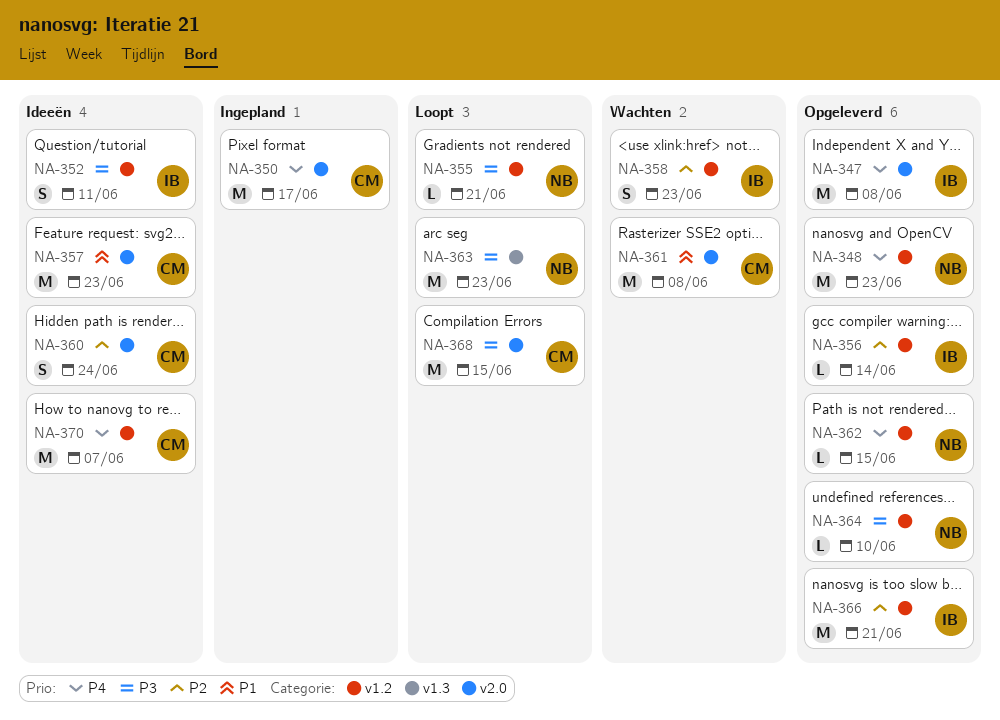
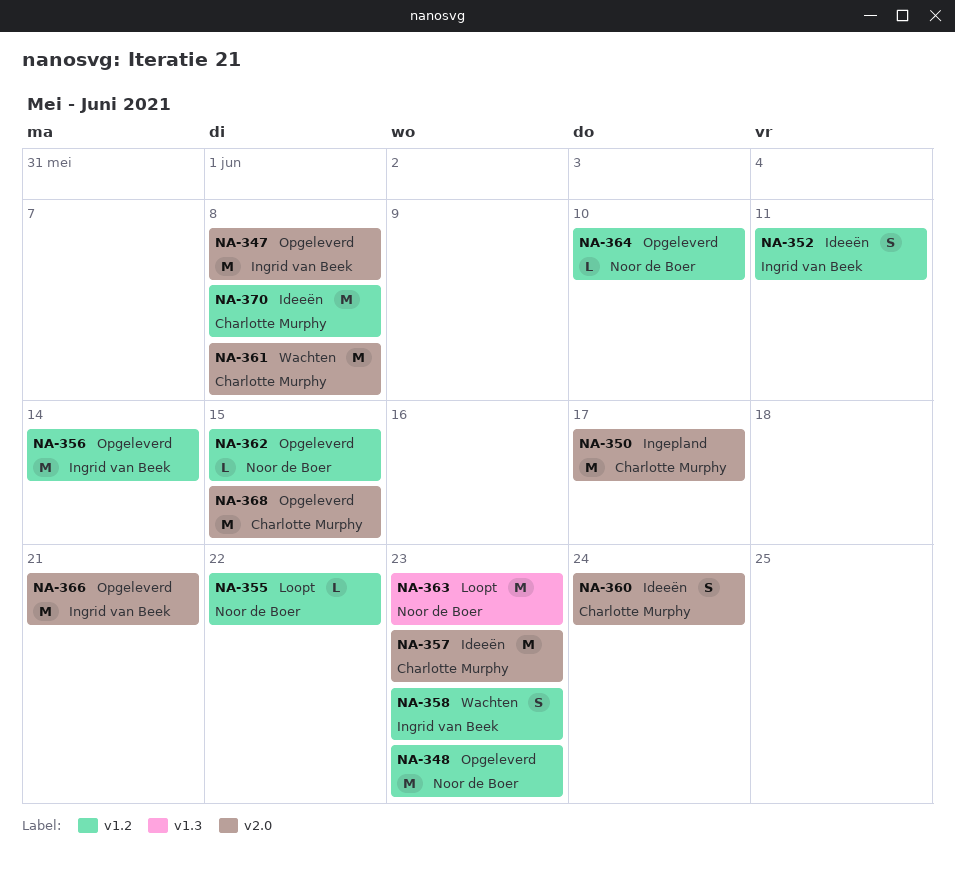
NA-355, due: Jun 21 -> Jun 22
NA-356, estimate: L -> M
NA-366, label: v1.2 -> v2.0
NA-368, status: Loopt -> Opgeleverd
NA-370, due: Jun 7 -> Jun 8

